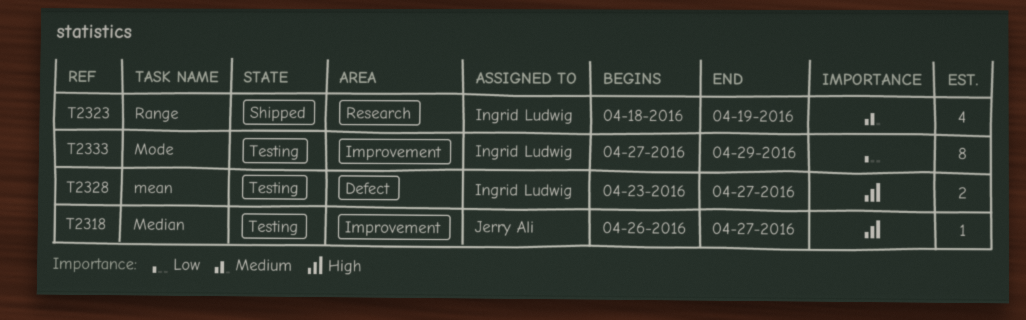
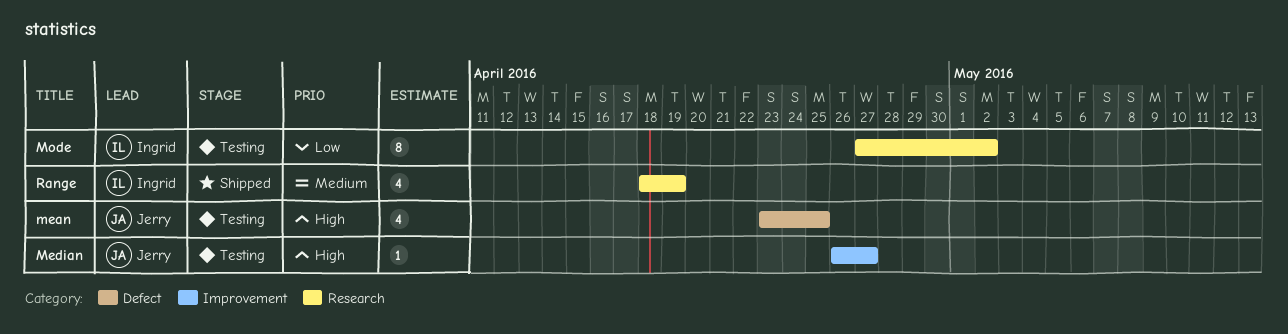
mean, owner: Ingrid Ludwig -> Jerry Ali
mean, estimate: 2 -> 4
mean, due: Apr 27 -> Apr 25
Mode, label: Improvement -> Research
Mode, due: Apr 29 -> May 2

